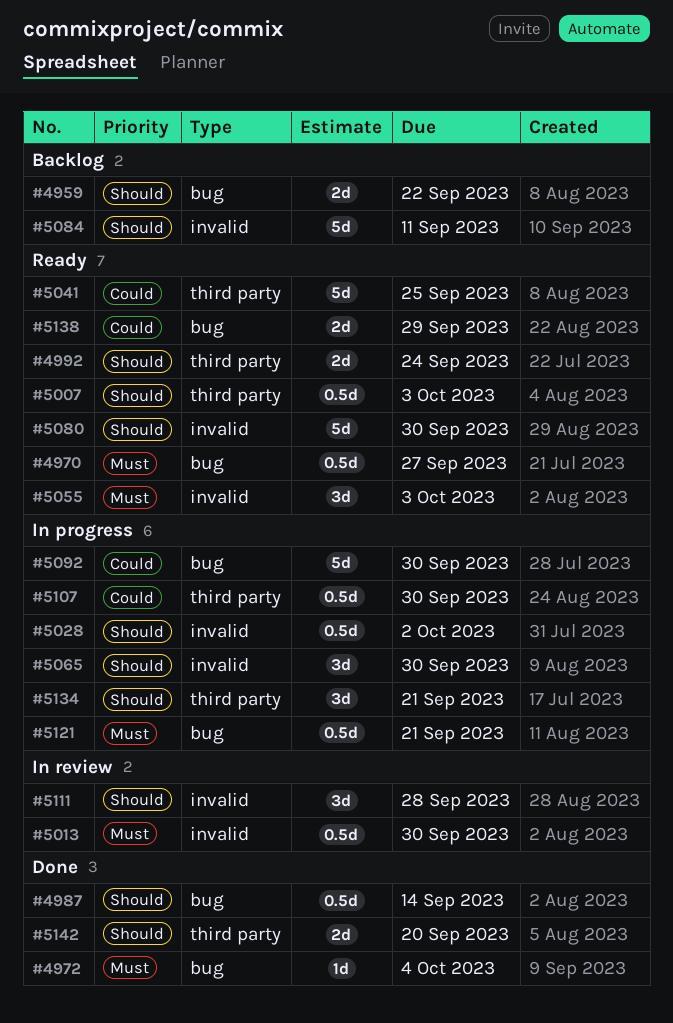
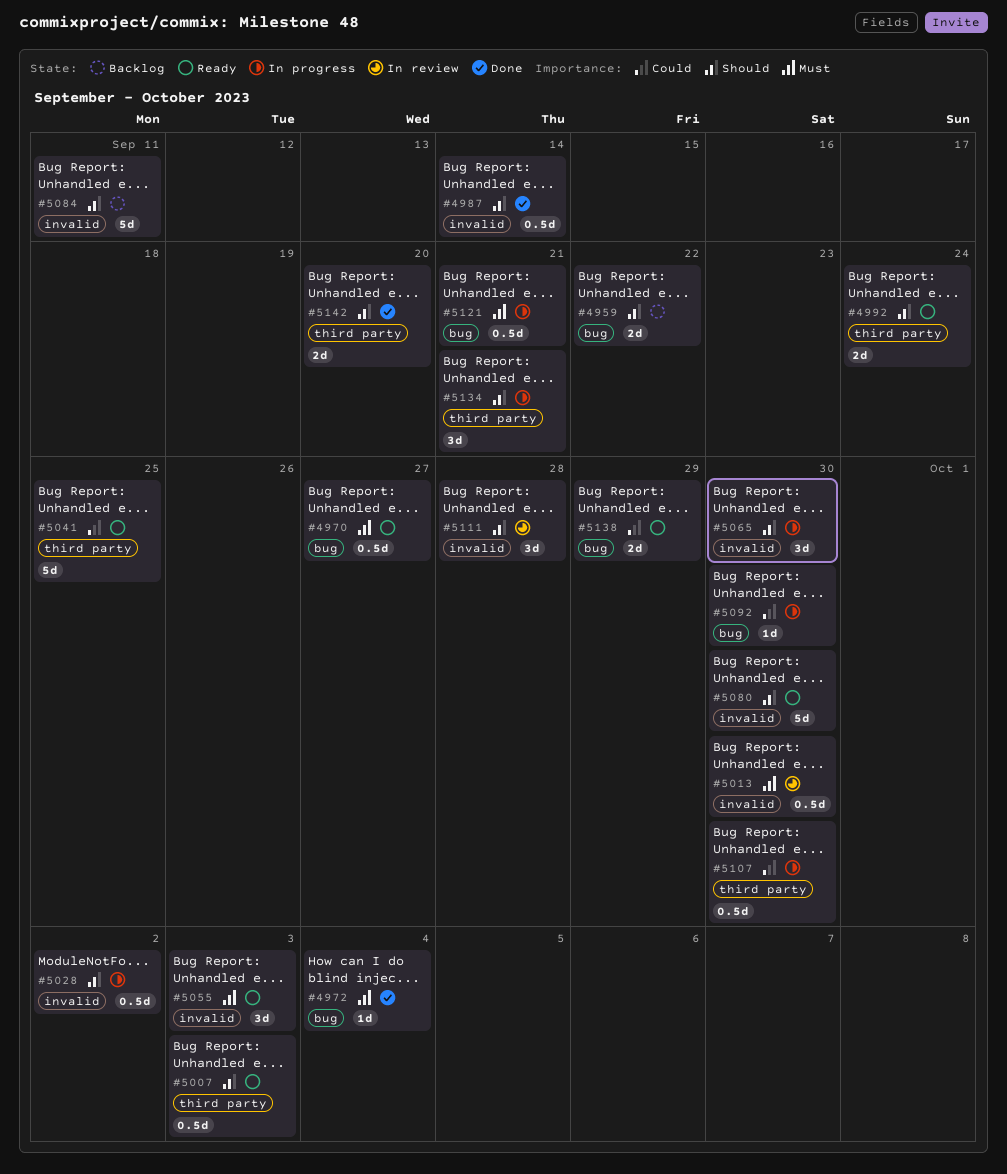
#4987, label: bug -> invalid
#5092, estimate: 5d -> 1d

